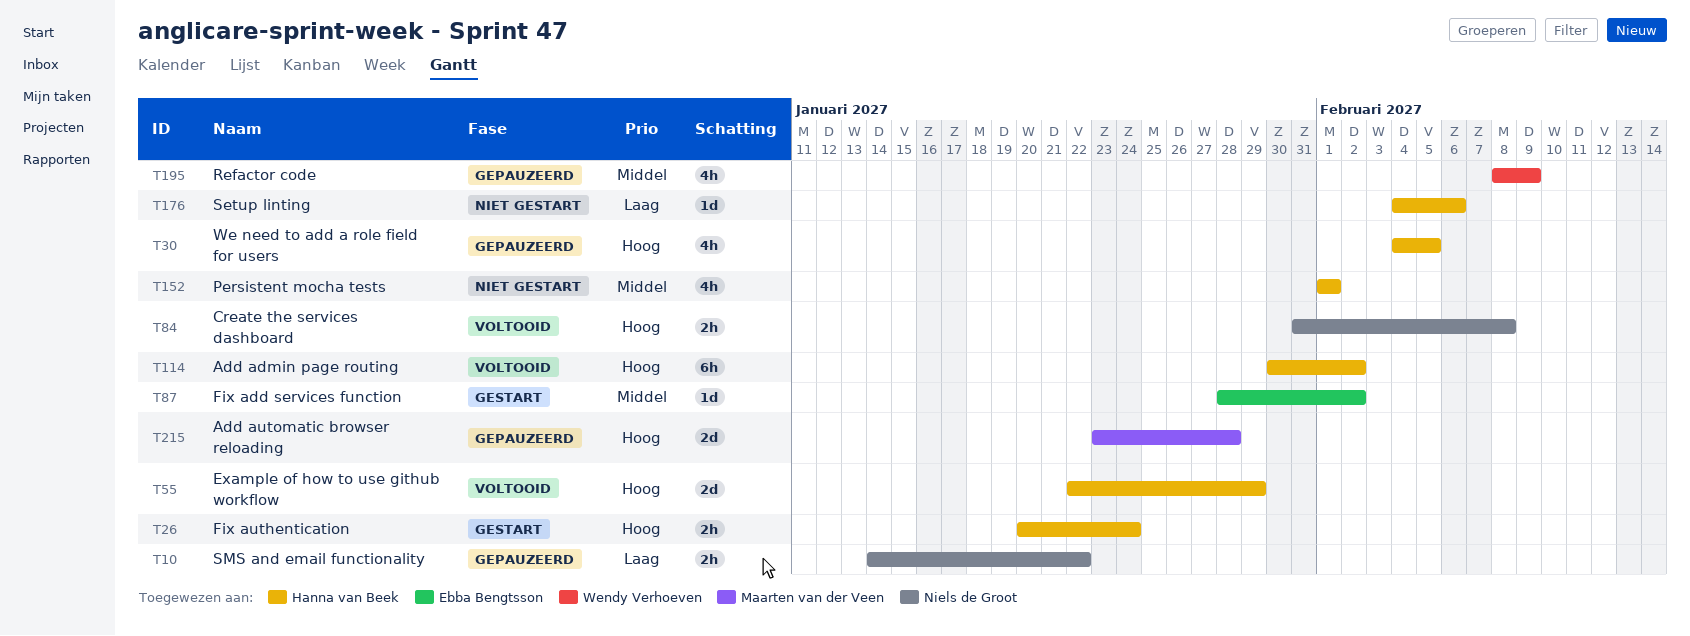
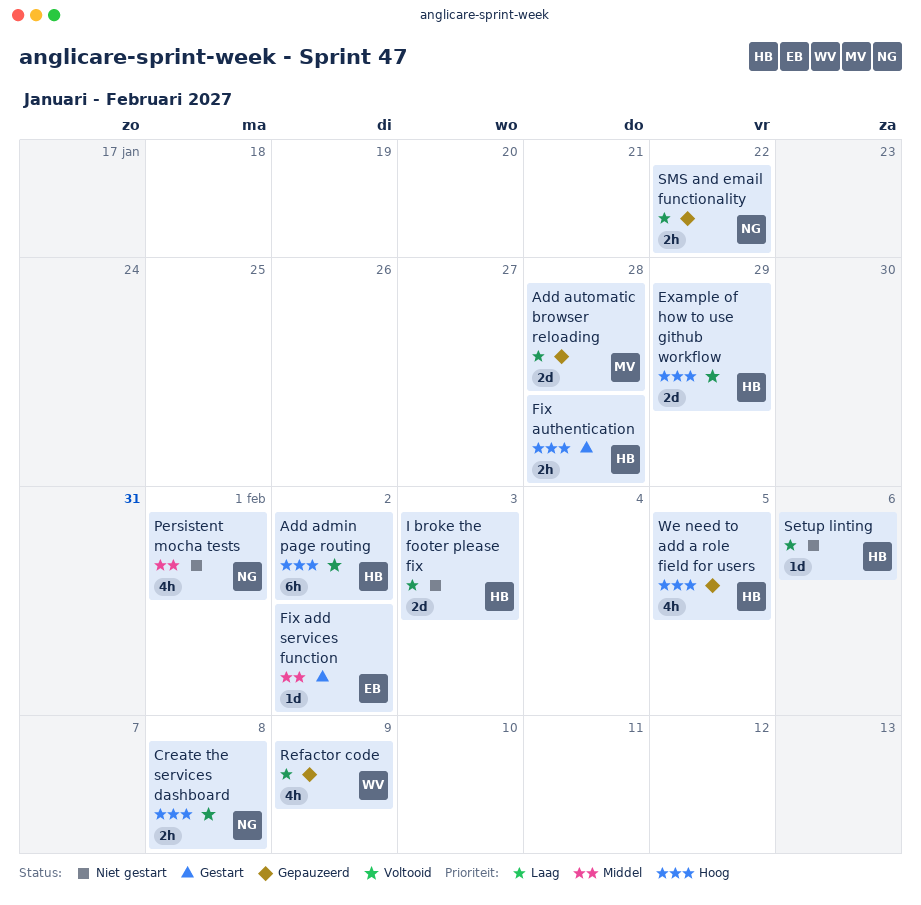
Add automatic browser reloading, priority: Hoog -> Laag
Fix authentication, due: Jan 24 -> Jan 28
I broke the footer please fix: none -> present
Persistent mocha tests, owner: Hanna van Beek -> Niels de Groot
Refactor code, priority: Middel -> Laag

